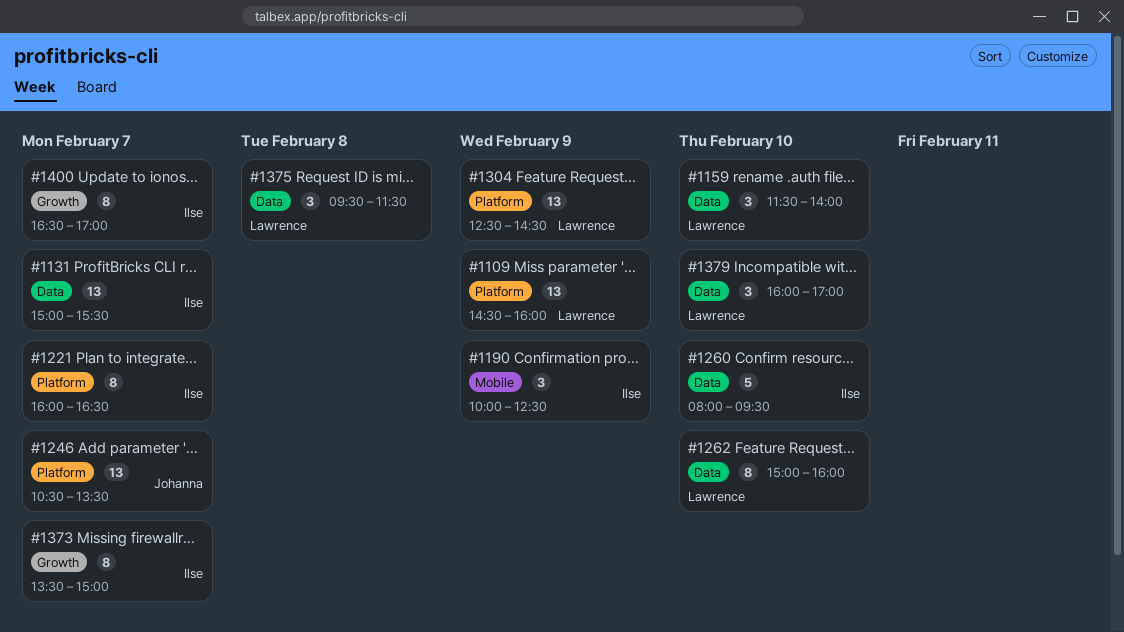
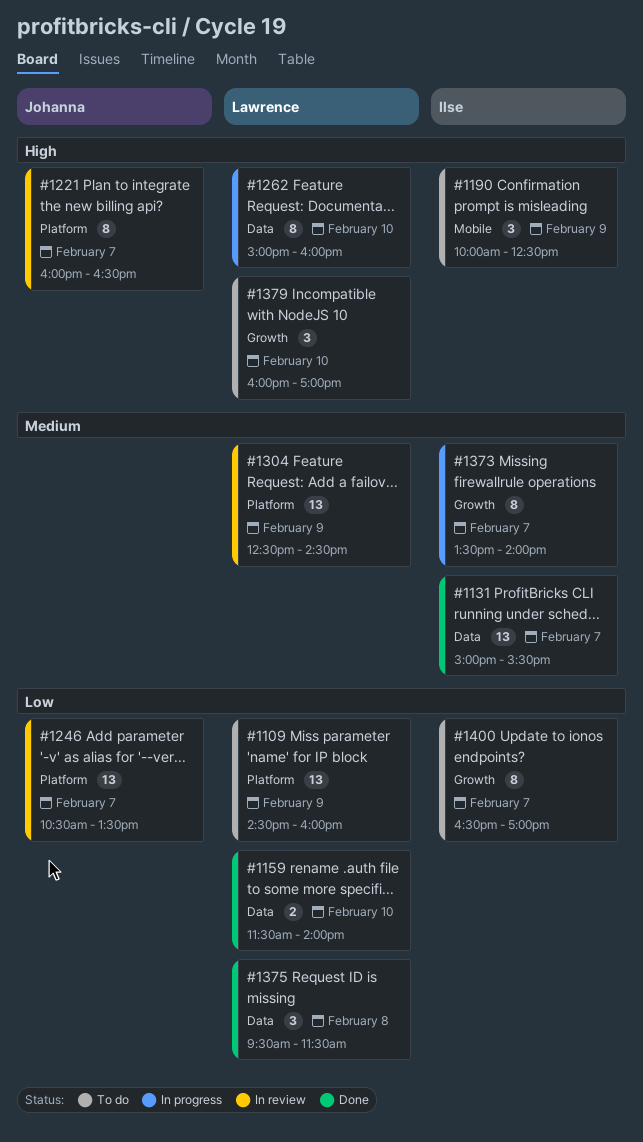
#1159, estimate: 3 -> 2
#1221, owner: Ilse -> Johanna
#1260: present -> none
#1373, ends: 15:00 -> 14:00
#1379, label: Data -> Growth

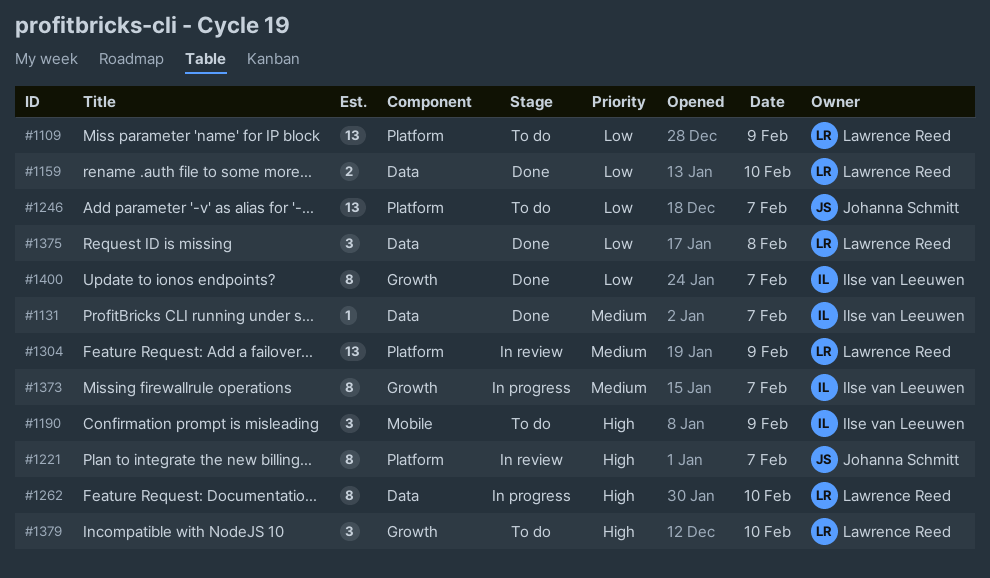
#1131, estimate: 13 -> 1
#1246, status: In review -> To do
#1400, status: To do -> Done

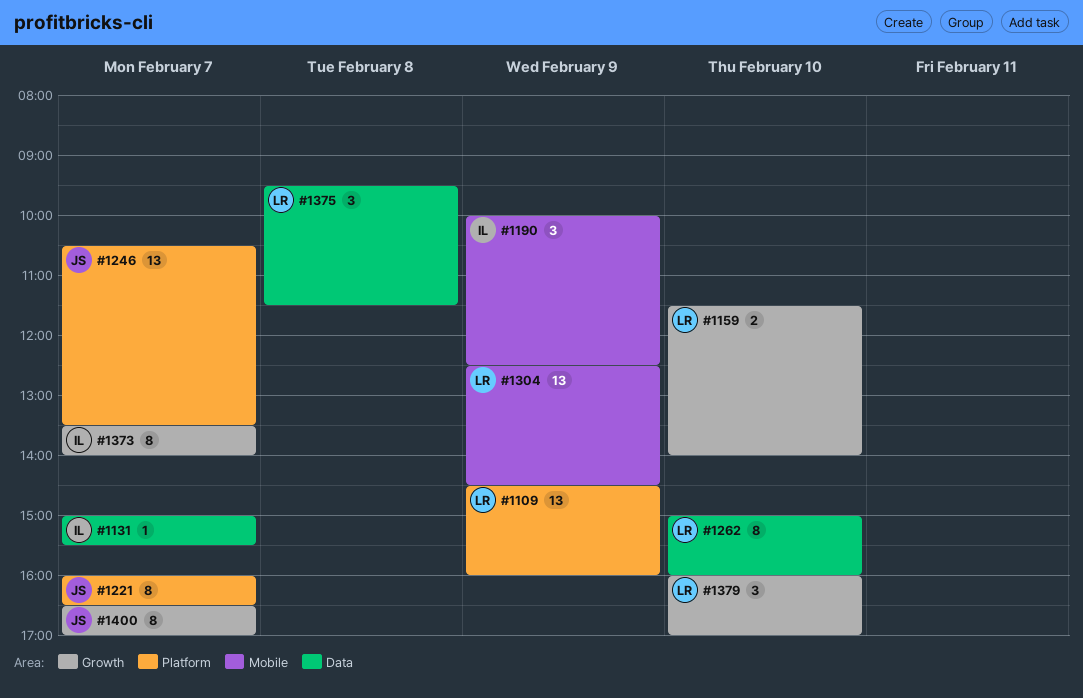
#1159, label: Data -> Growth
#1304, label: Platform -> Mobile
#1400, owner: Ilse van Leeuwen -> Johanna Schmitt

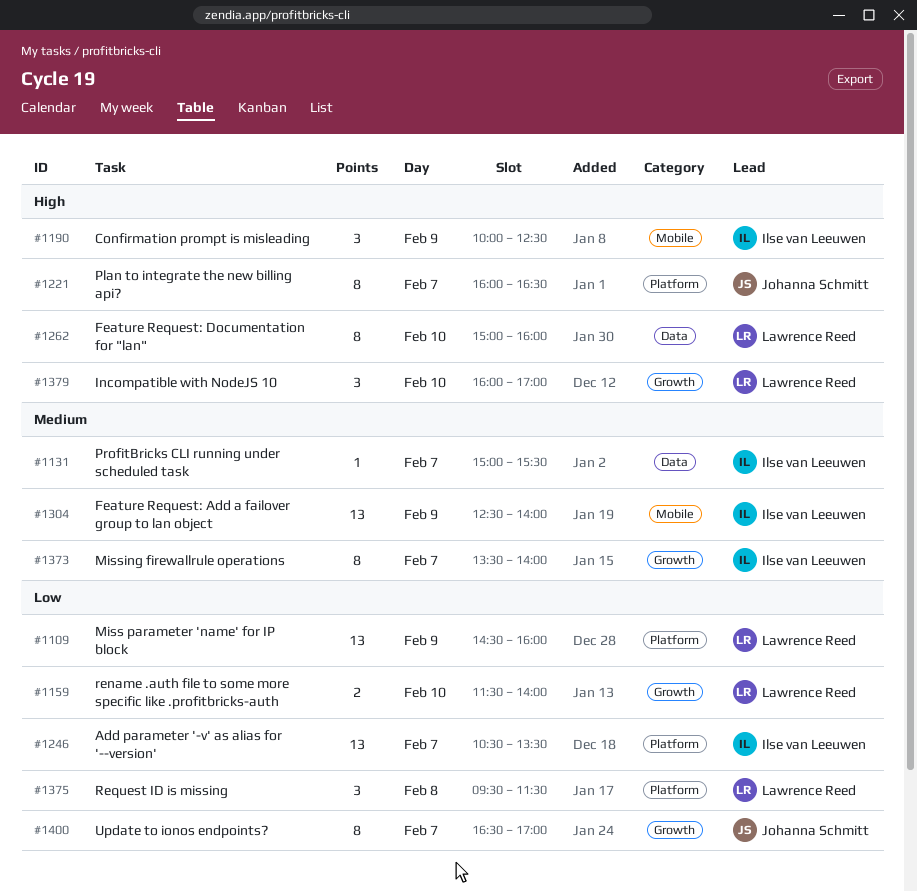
#1246, owner: Johanna Schmitt -> Ilse van Leeuwen
#1304, owner: Lawrence Reed -> Ilse van Leeuwen
#1304, ends: 14:30 -> 14:00
#1375, label: Data -> Platform

